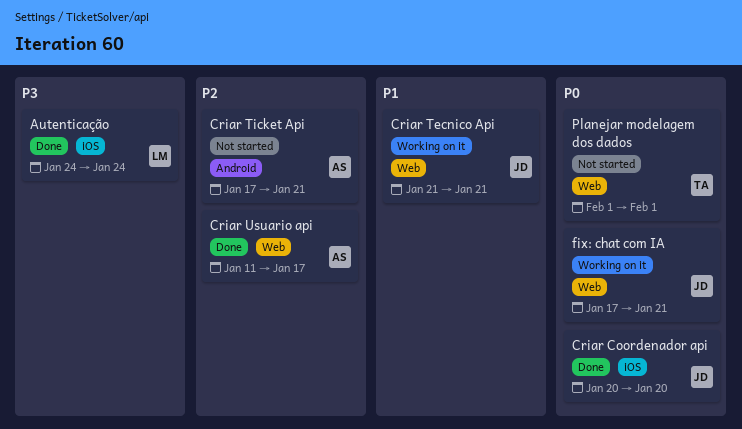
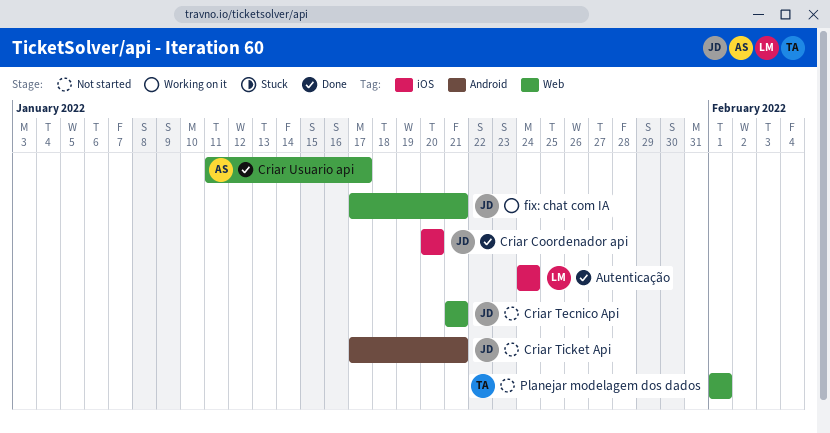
Criar Tecnico Api, status: Working on it -> Not started
Criar Ticket Api, owner: AS -> JD

